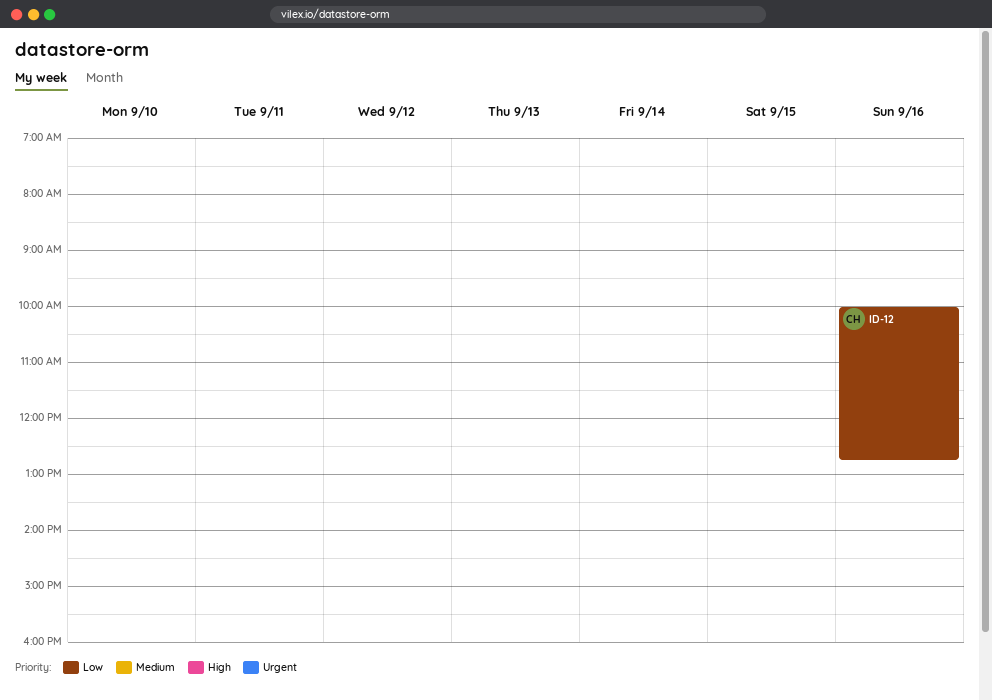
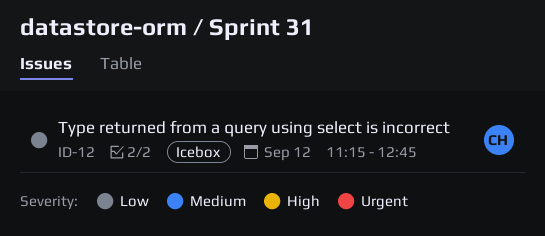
ID-12, day: Sep 16 -> Sep 12
ID-12, begins: 10:00 -> 11:15

